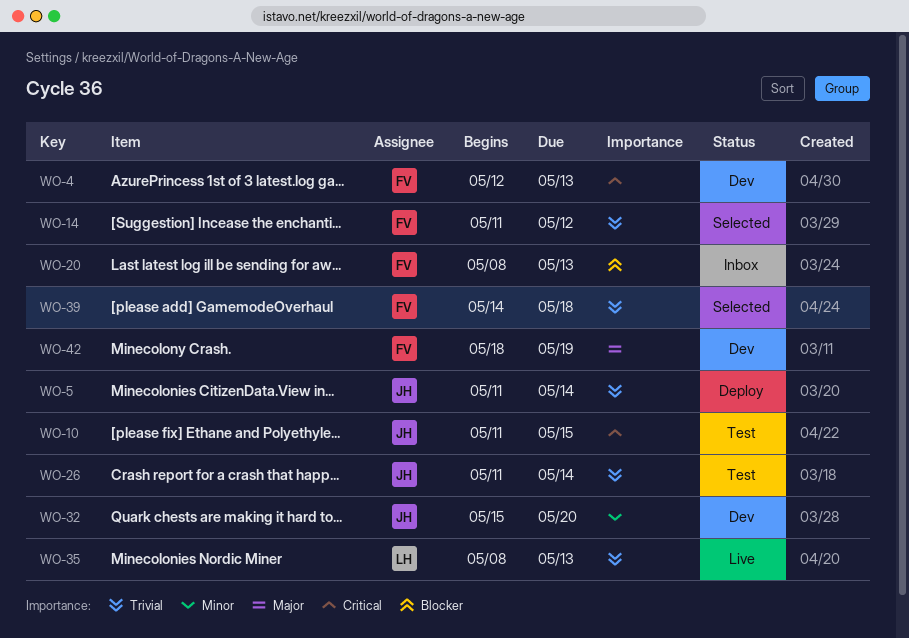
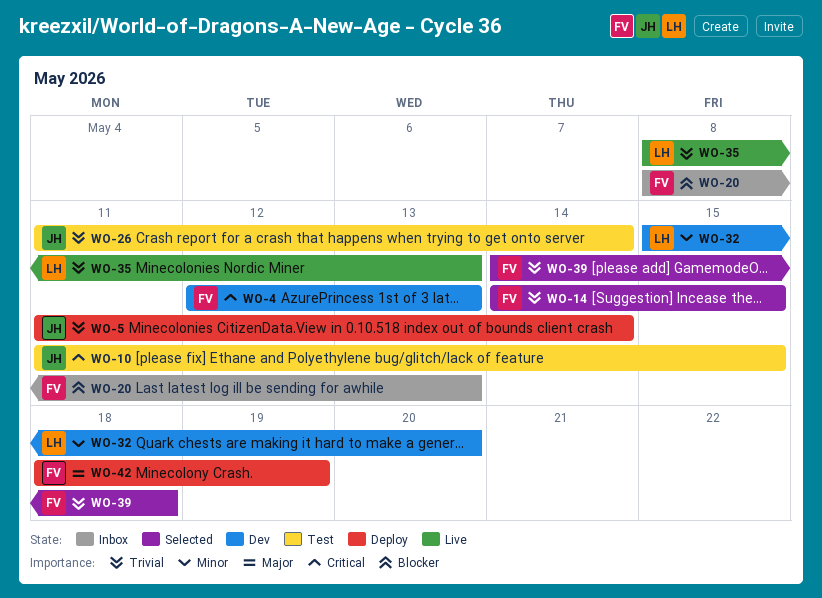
WO-14, start: May 11 -> May 14
WO-14, due: May 12 -> May 15
WO-32, owner: JH -> LH
WO-42, status: Dev -> Deploy

